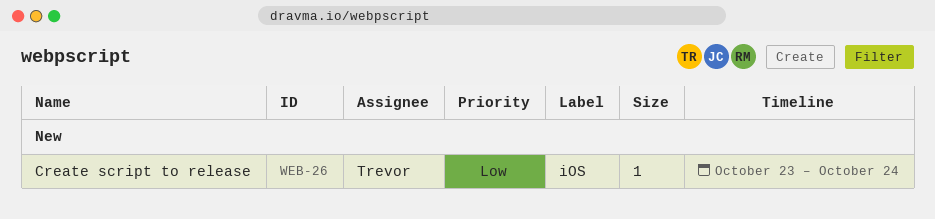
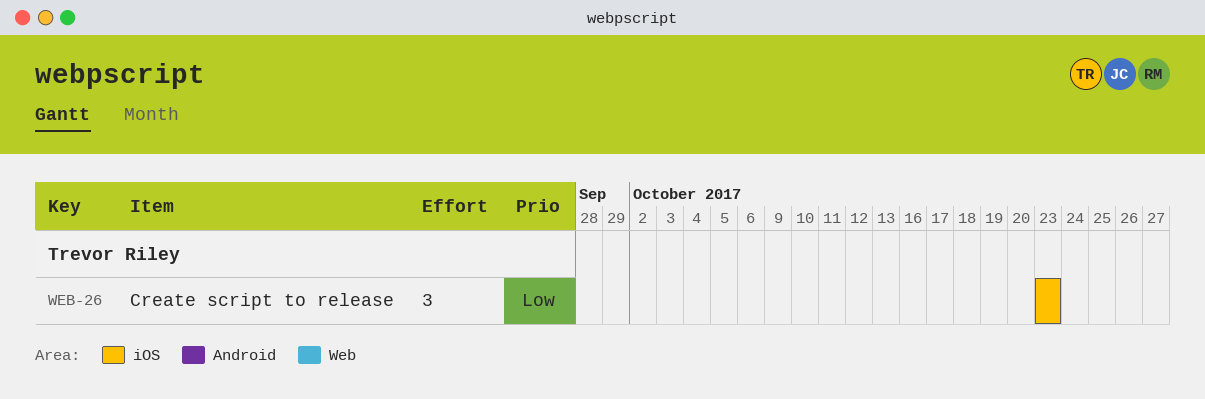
WEB-26, estimate: 1 -> 3
WEB-26, due: Oct 24 -> Oct 23

